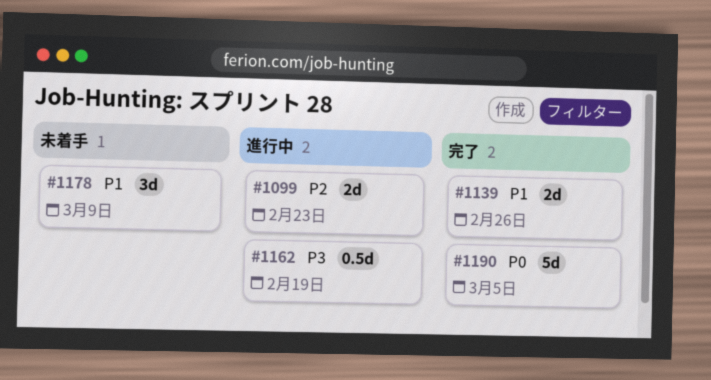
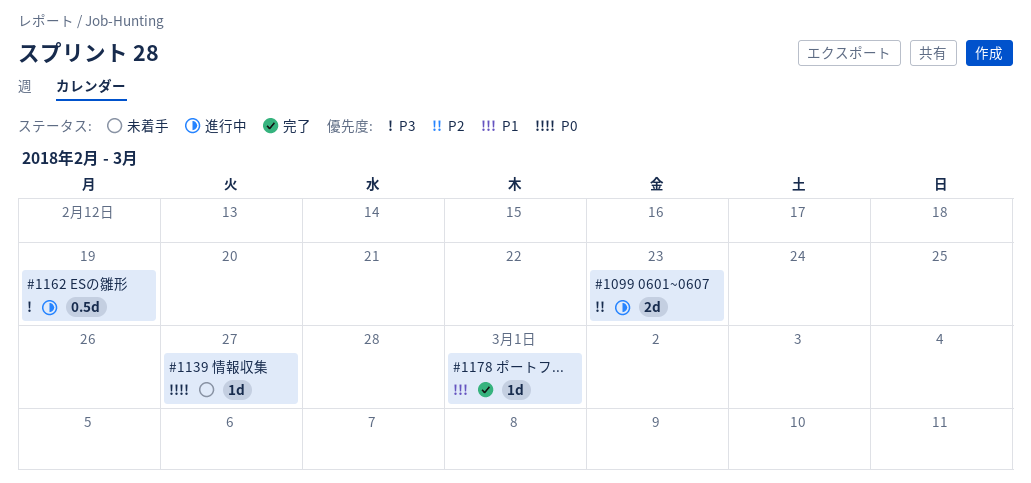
#1139, status: 完了 -> 未着手
#1139, priority: P1 -> P0
#1139, estimate: 2d -> 1d
#1139, due: Feb 26 -> Feb 27
#1178, status: 未着手 -> 完了
#1178, estimate: 3d -> 1d
#1178, due: Mar 9 -> Mar 1
#1190: present -> none

